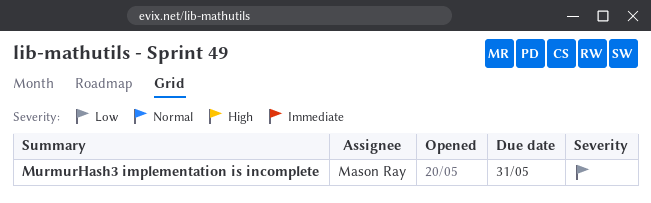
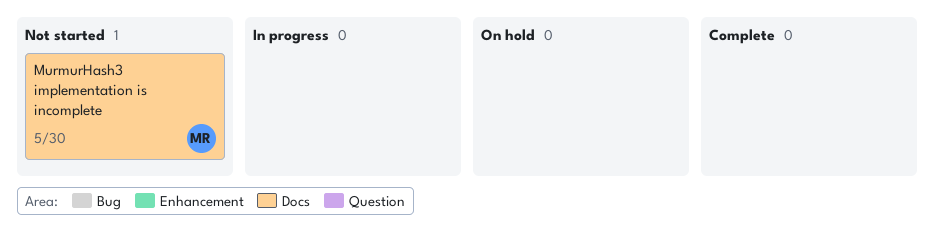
MurmurHash3 implementation is incomplete, due: May 31 -> May 30

